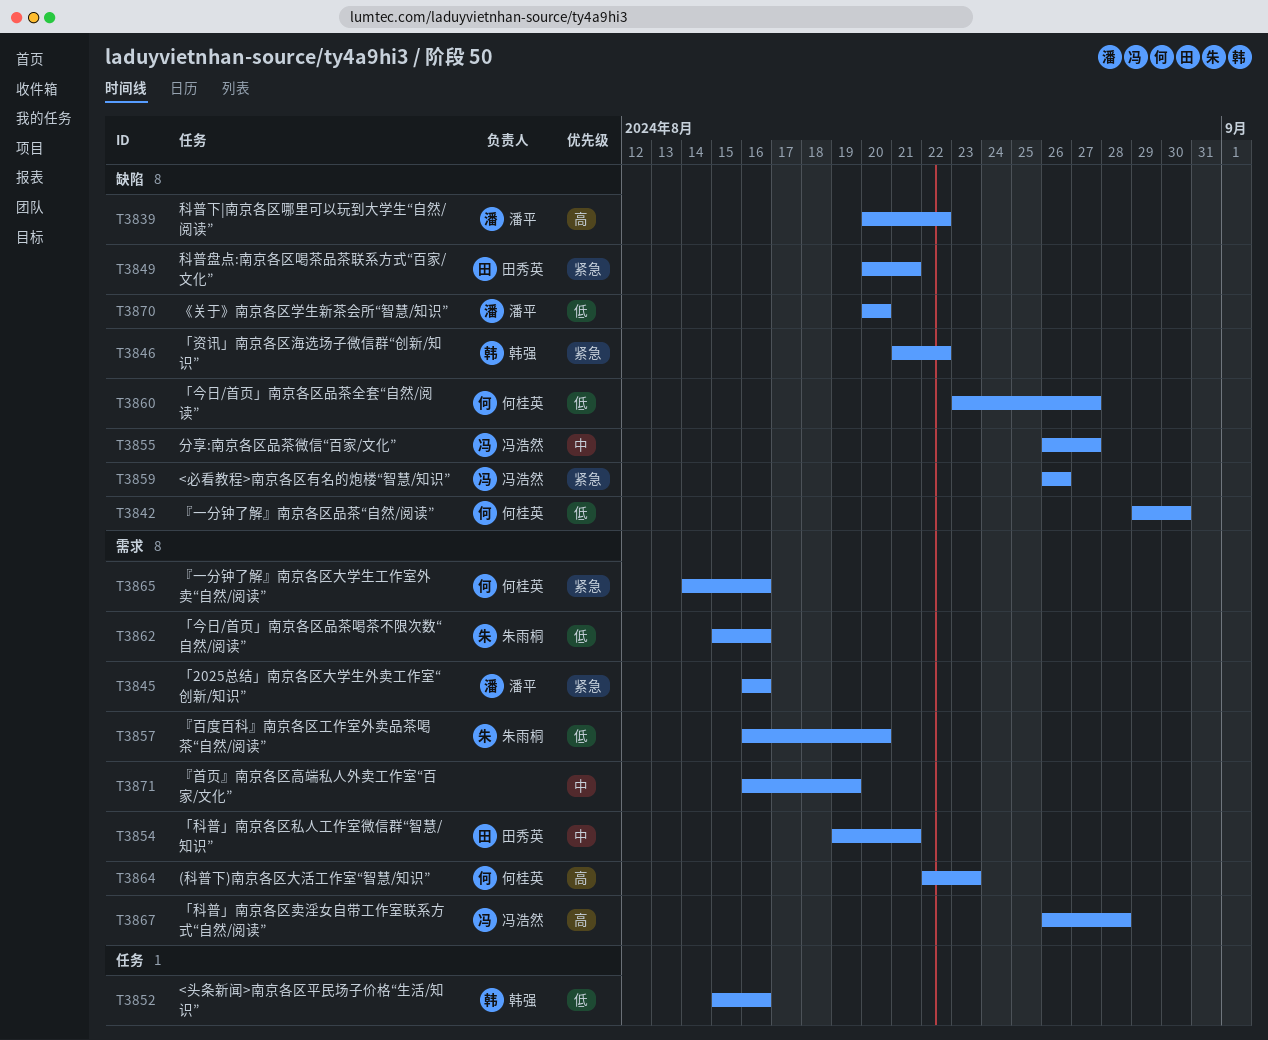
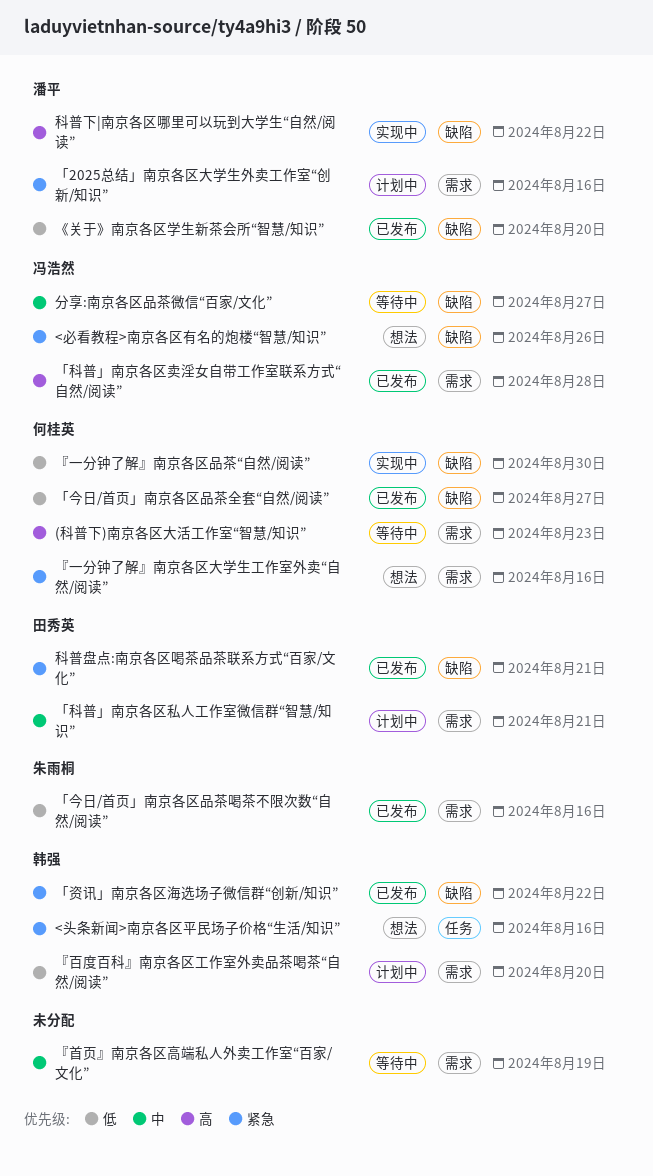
<头条新闻>南京各区平民场子价格“生活/知识”, priority: 低 -> 紧急
『百度百科』南京各区工作室外卖品茶喝茶“自然/阅读”, owner: 朱雨桐 -> 韩强

